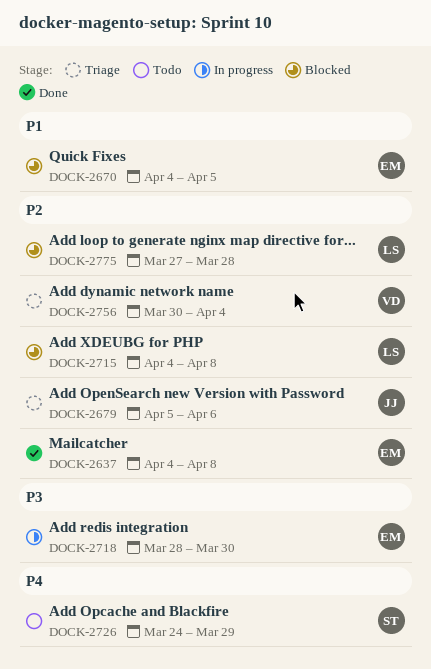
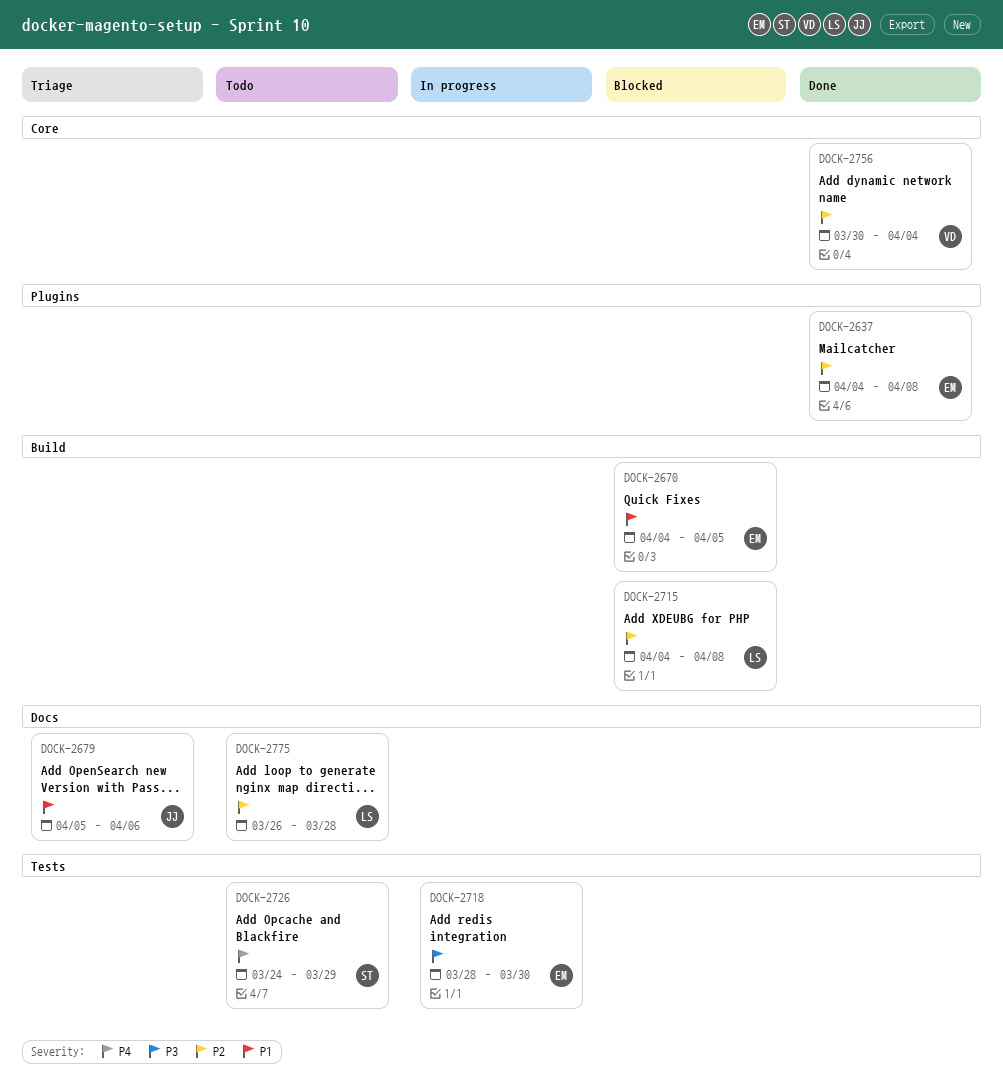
DOCK-2679, priority: P2 -> P1
DOCK-2756, status: Triage -> Done
DOCK-2775, status: Blocked -> Todo
DOCK-2775, start: Mar 27 -> Mar 26

